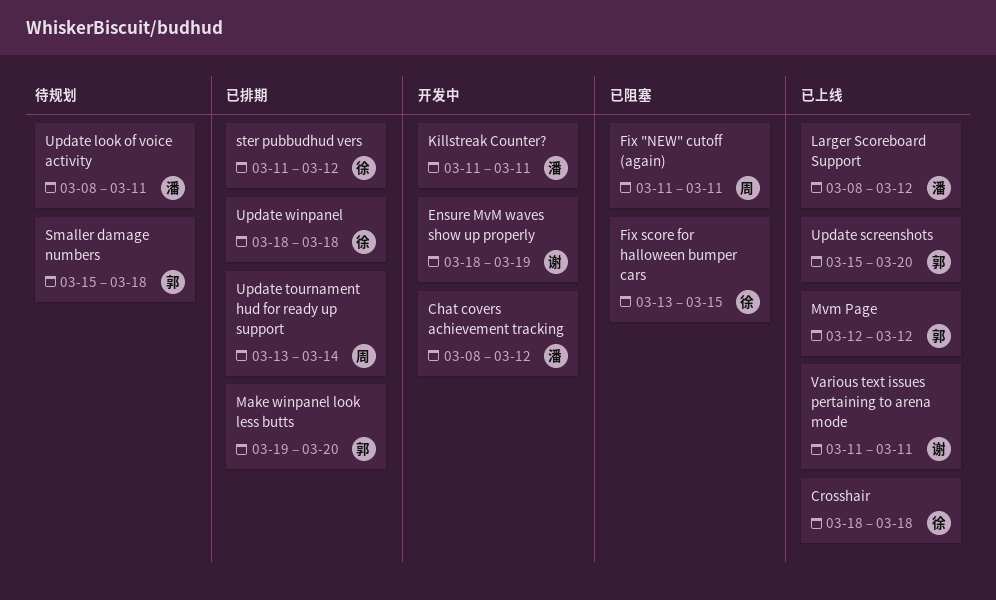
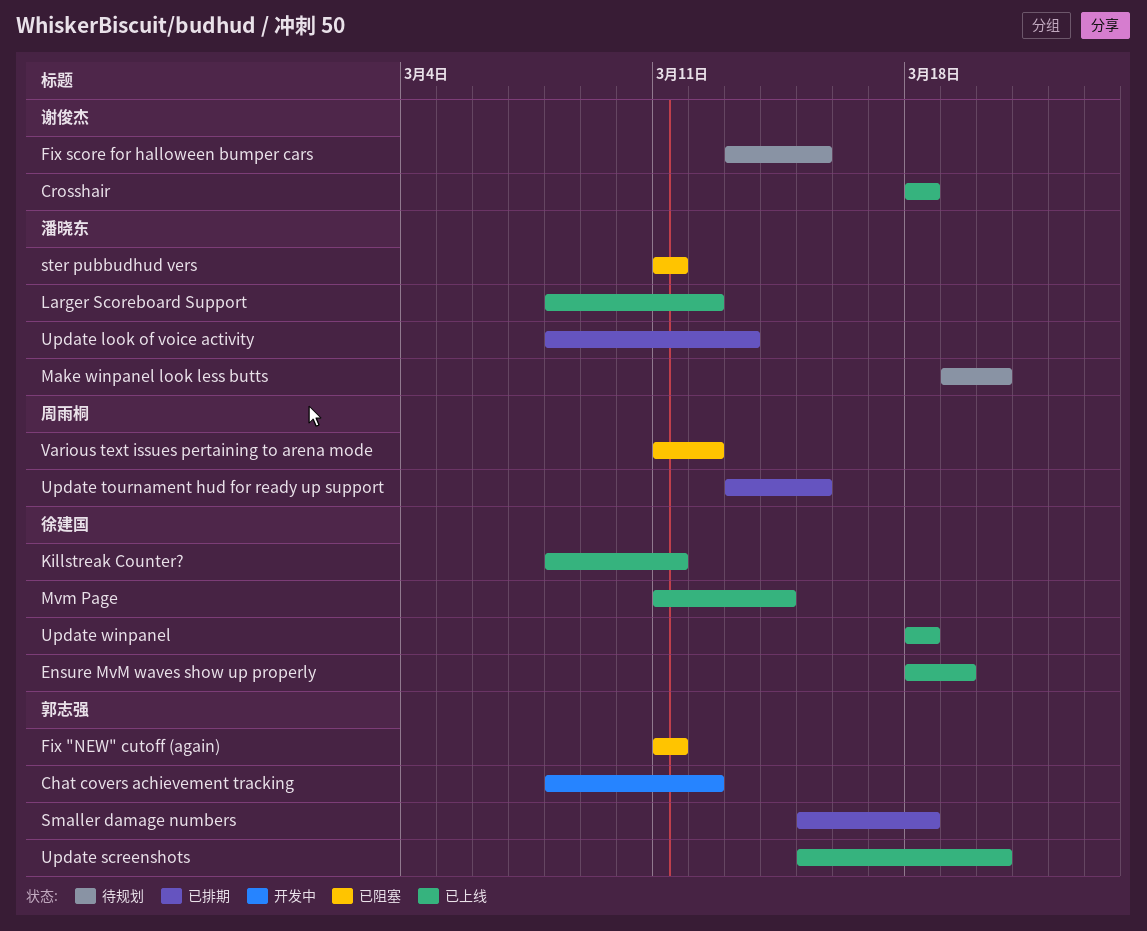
Chat covers achievement tracking, owner: 潘晓东 -> 郭志强
Crosshair, owner: 徐建国 -> 谢俊杰
Ensure MvM waves show up properly, status: 开发中 -> 已上线
Ensure MvM waves show up properly, owner: 谢俊杰 -> 徐建国
Fix "NEW" cutoff (again), owner: 周雨桐 -> 郭志强
Fix score for halloween bumper cars, status: 已阻塞 -> 待规划
Fix score for halloween bumper cars, owner: 徐建国 -> 谢俊杰
Killstreak Counter?, status: 开发中 -> 已上线
Killstreak Counter?, owner: 潘晓东 -> 徐建国
Killstreak Counter?, start: Mar 11 -> Mar 8
Make winpanel look less butts, status: 已排期 -> 待规划
Make winpanel look less butts, owner: 郭志强 -> 潘晓东
Mvm Page, owner: 郭志强 -> 徐建国
Mvm Page, start: Mar 12 -> Mar 11
Mvm Page, due: Mar 12 -> Mar 14
Smaller damage numbers, status: 待规划 -> 已排期
ster pubbudhud vers, status: 已排期 -> 已阻塞
ster pubbudhud vers, owner: 徐建国 -> 潘晓东
ster pubbudhud vers, due: Mar 12 -> Mar 11
Update look of voice activity, status: 待规划 -> 已排期
Update look of voice activity, due: Mar 11 -> Mar 13
Update tournament hud for ready up support, due: Mar 14 -> Mar 15
Update winpanel, status: 已排期 -> 已上线
Various text issues pertaining to arena mode, status: 已上线 -> 已阻塞
Various text issues pertaining to arena mode, owner: 谢俊杰 -> 周雨桐
Various text issues pertaining to arena mode, due: Mar 11 -> Mar 12

